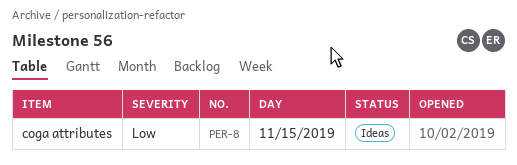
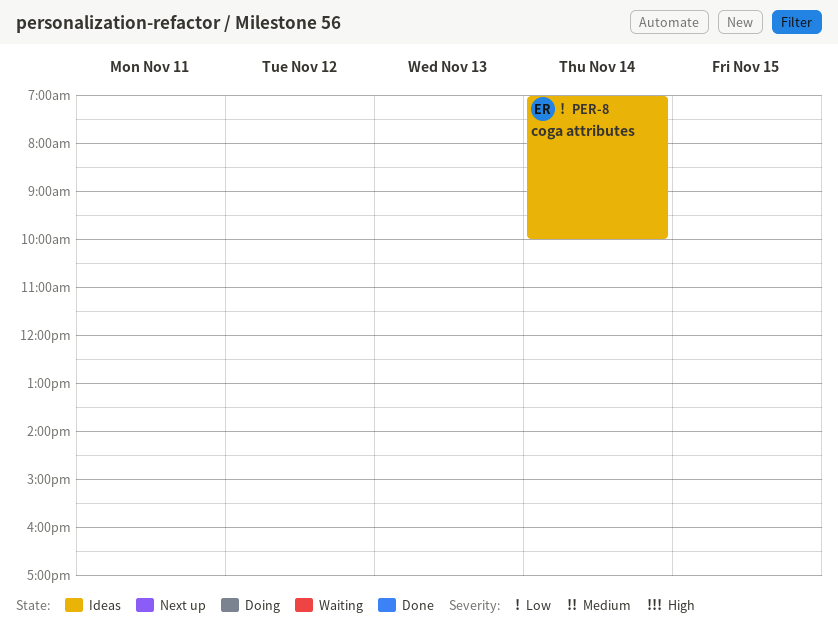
PER-8, day: Nov 15 -> Nov 14

